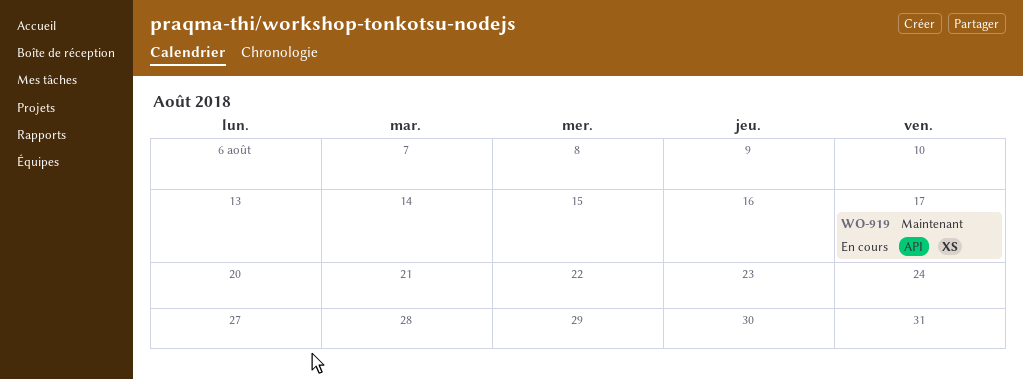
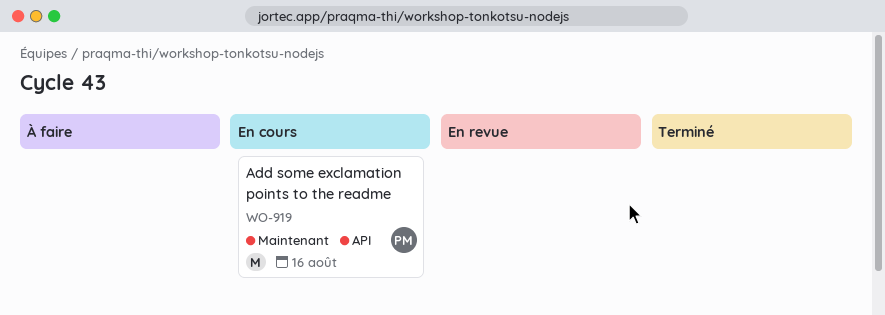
WO-919, estimate: XS -> M
WO-919, due: Aug 17 -> Aug 16

